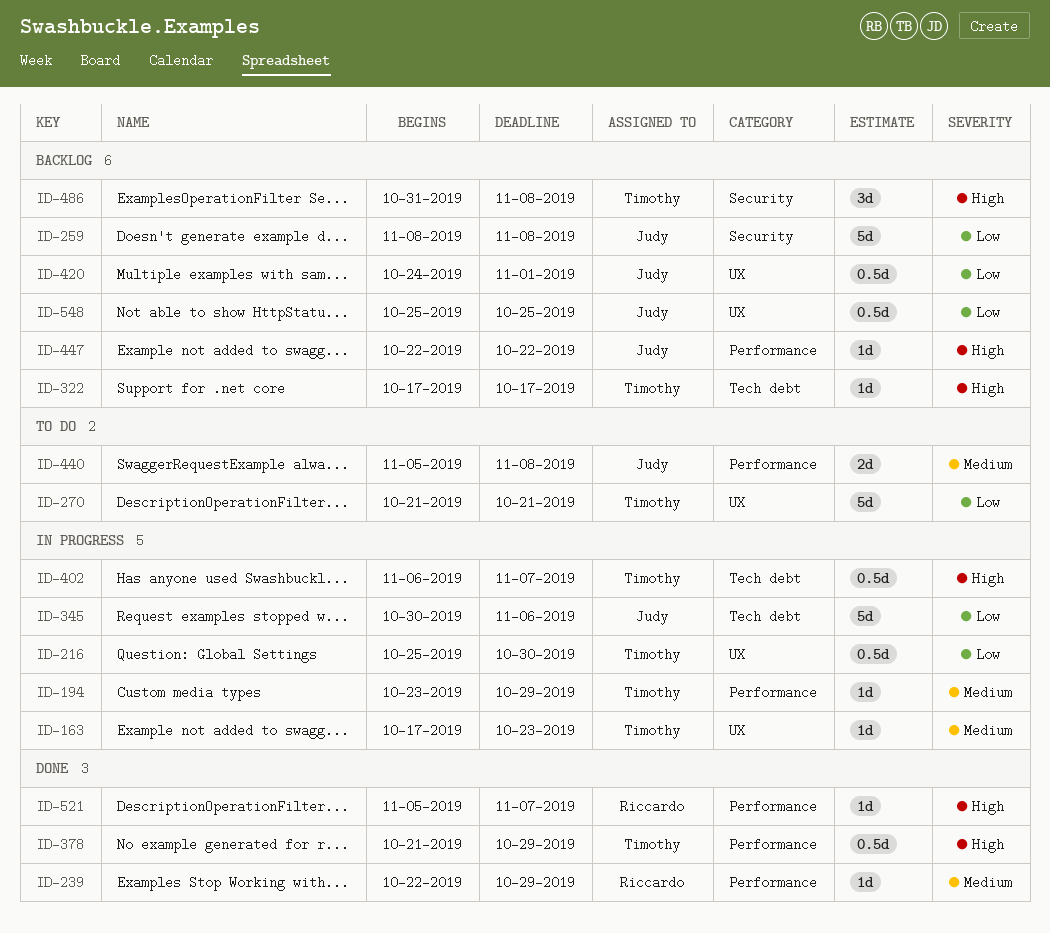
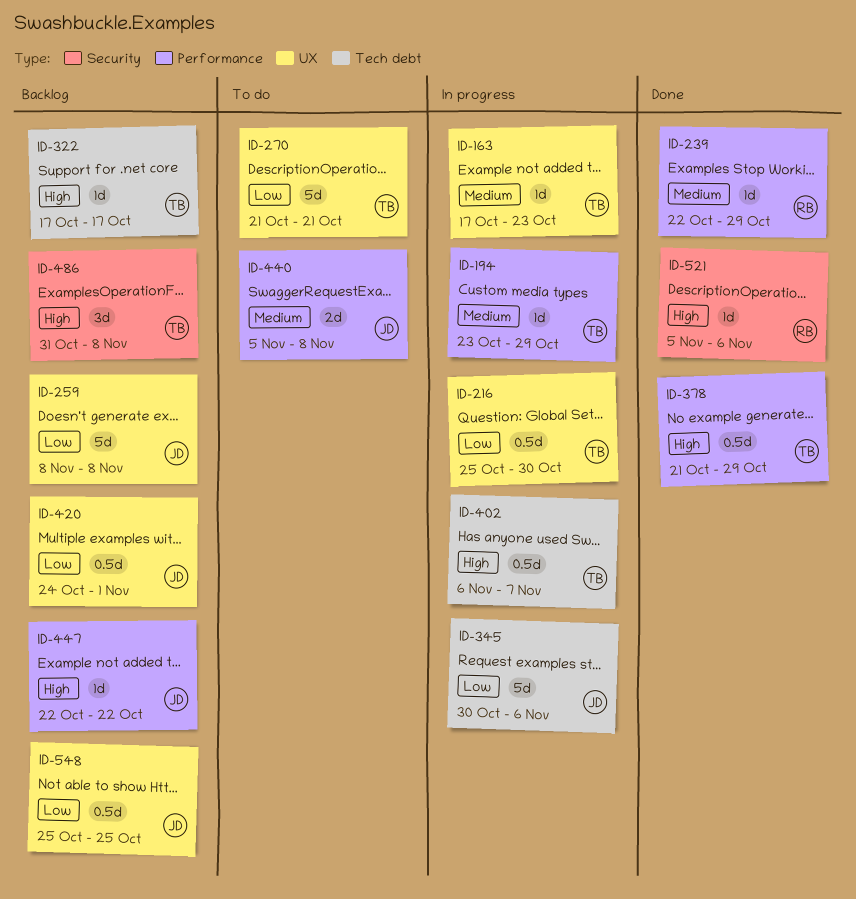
ID-259, label: Security -> UX
ID-521, label: Performance -> Security
ID-521, due: Nov 7 -> Nov 6

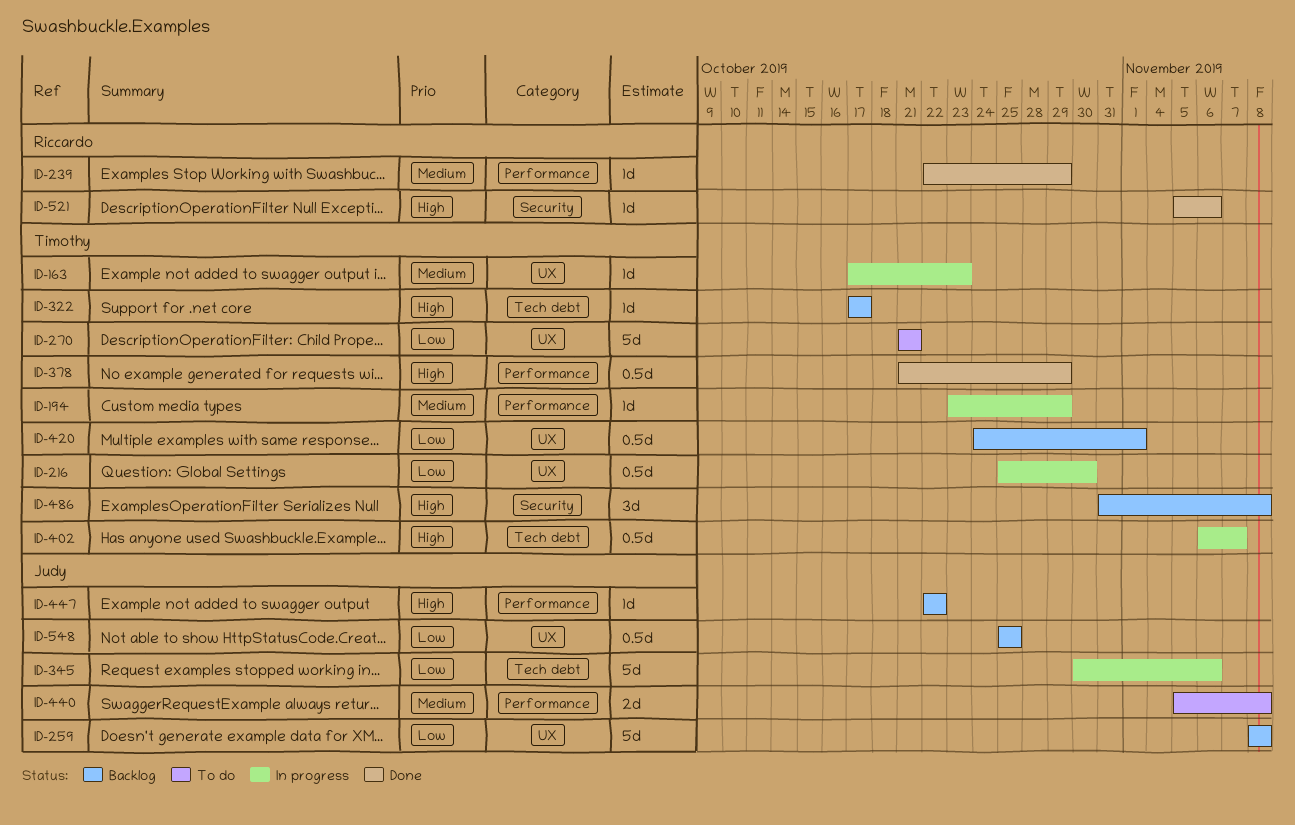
ID-420, owner: Judy -> Timothy

